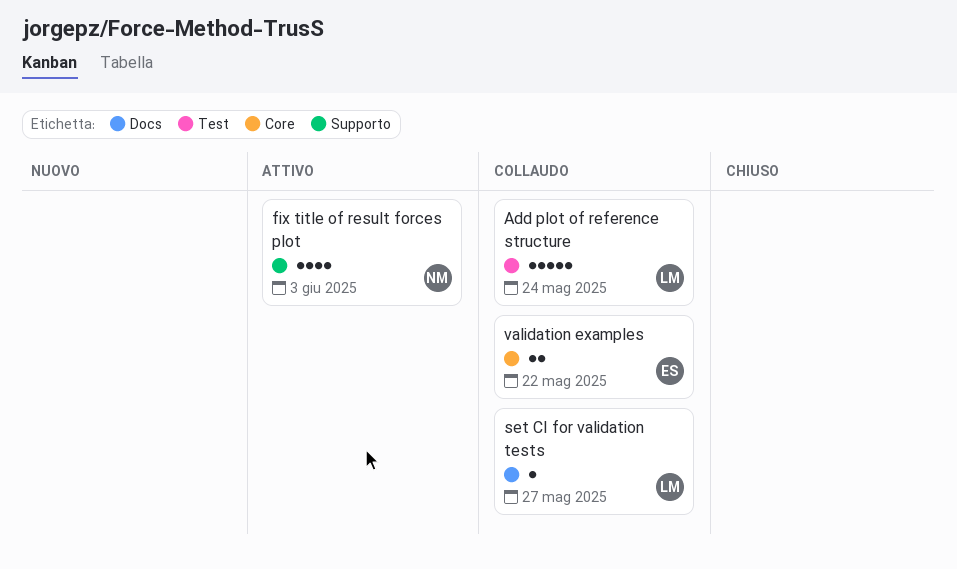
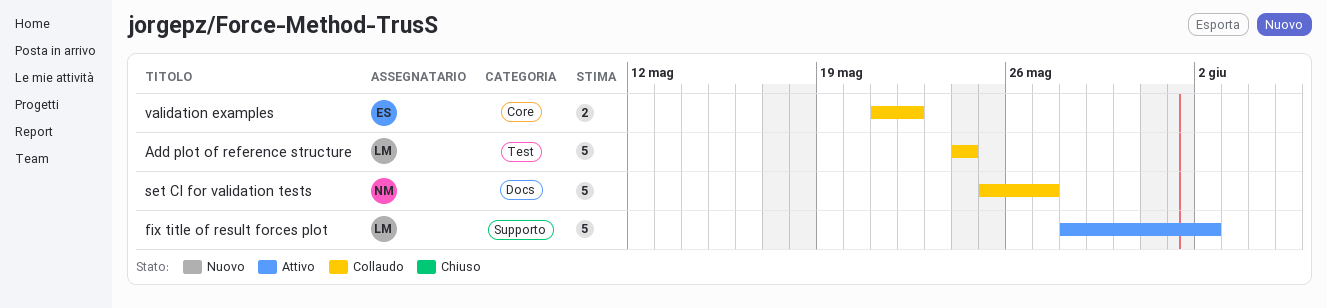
fix title of result forces plot, owner: NM -> LM
fix title of result forces plot, estimate: 4 -> 5
fix title of result forces plot, due: Jun 3 -> Jun 2
set CI for validation tests, owner: LM -> NM
set CI for validation tests, estimate: 1 -> 5

